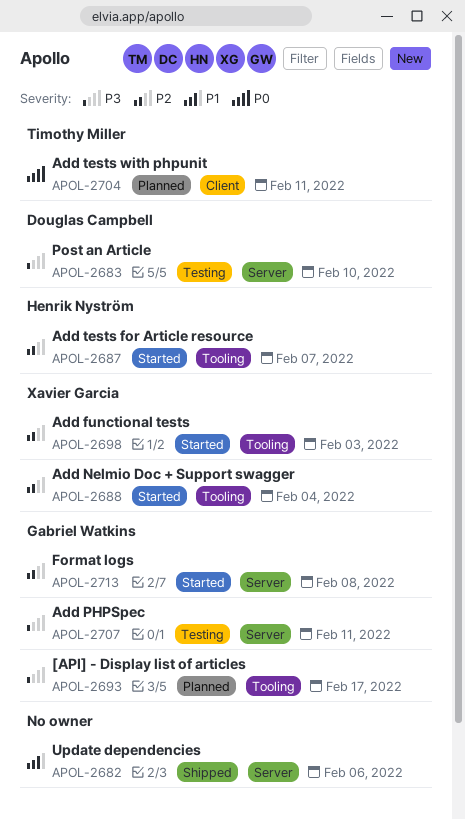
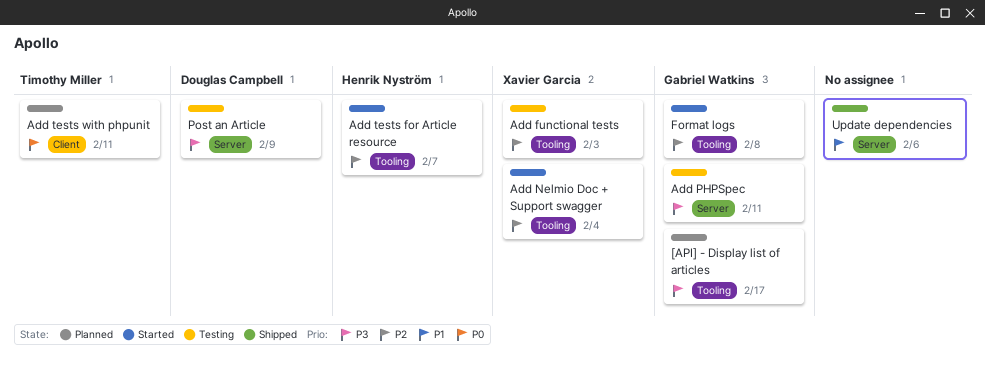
Add functional tests, status: Started -> Testing
Format logs, label: Server -> Tooling
Post an Article, due: Feb 10 -> Feb 9

